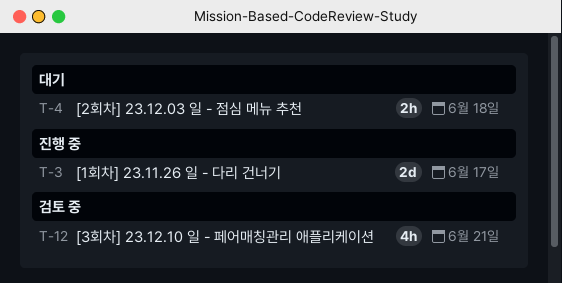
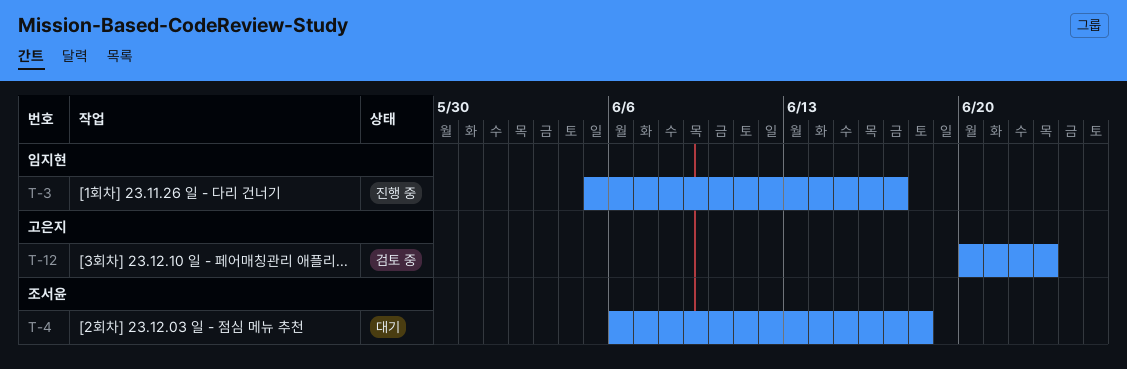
T-12, due: Jun 21 -> Jun 23

